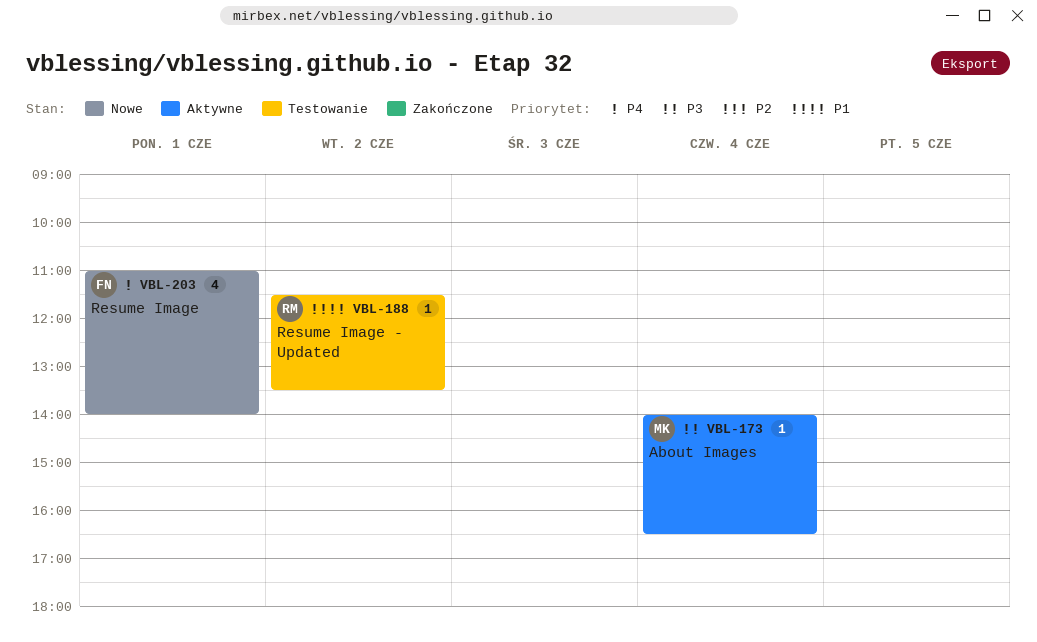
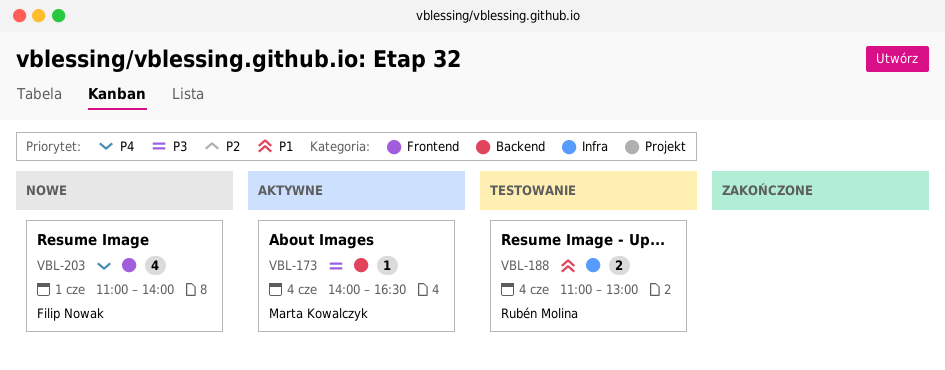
VBL-188, estimate: 1 -> 2
VBL-188, day: Jun 2 -> Jun 4
VBL-188, begins: 11:30 -> 11:00
VBL-188, ends: 13:30 -> 13:00

